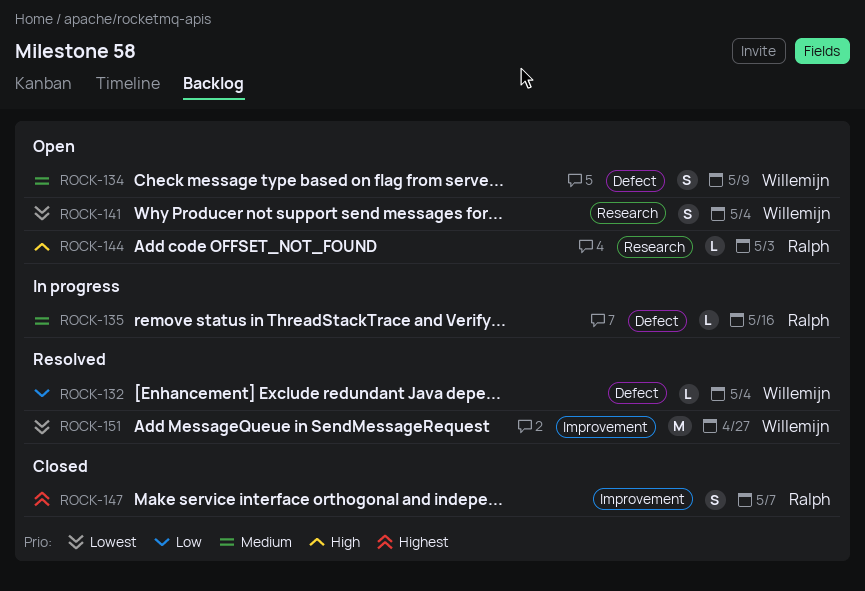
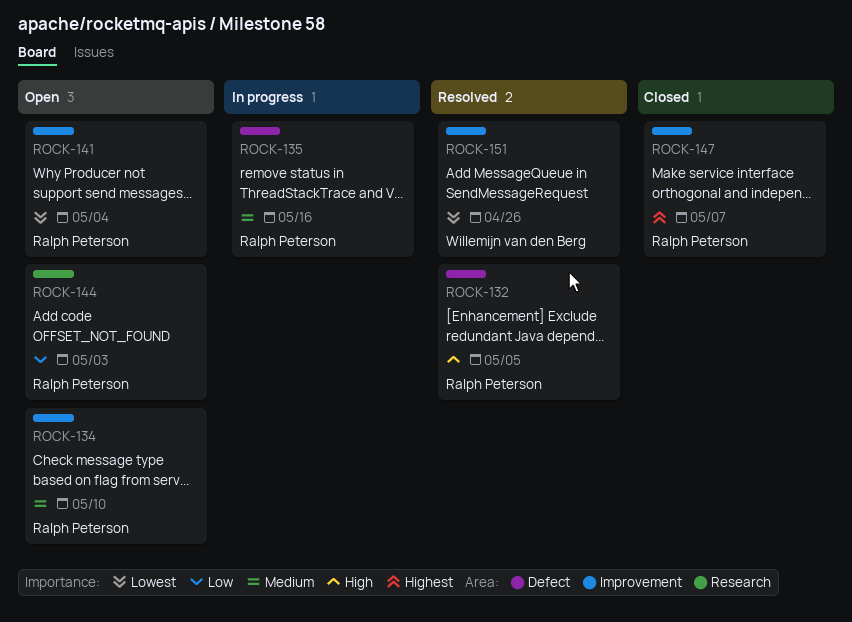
ROCK-132, owner: Willemijn van den Berg -> Ralph Peterson
ROCK-132, priority: Low -> High
ROCK-132, due: May 4 -> May 5
ROCK-134, owner: Willemijn van den Berg -> Ralph Peterson
ROCK-134, label: Defect -> Improvement
ROCK-134, due: May 9 -> May 10
ROCK-141, owner: Willemijn van den Berg -> Ralph Peterson
ROCK-141, label: Research -> Improvement
ROCK-144, priority: High -> Low
ROCK-151, due: Apr 27 -> Apr 26

